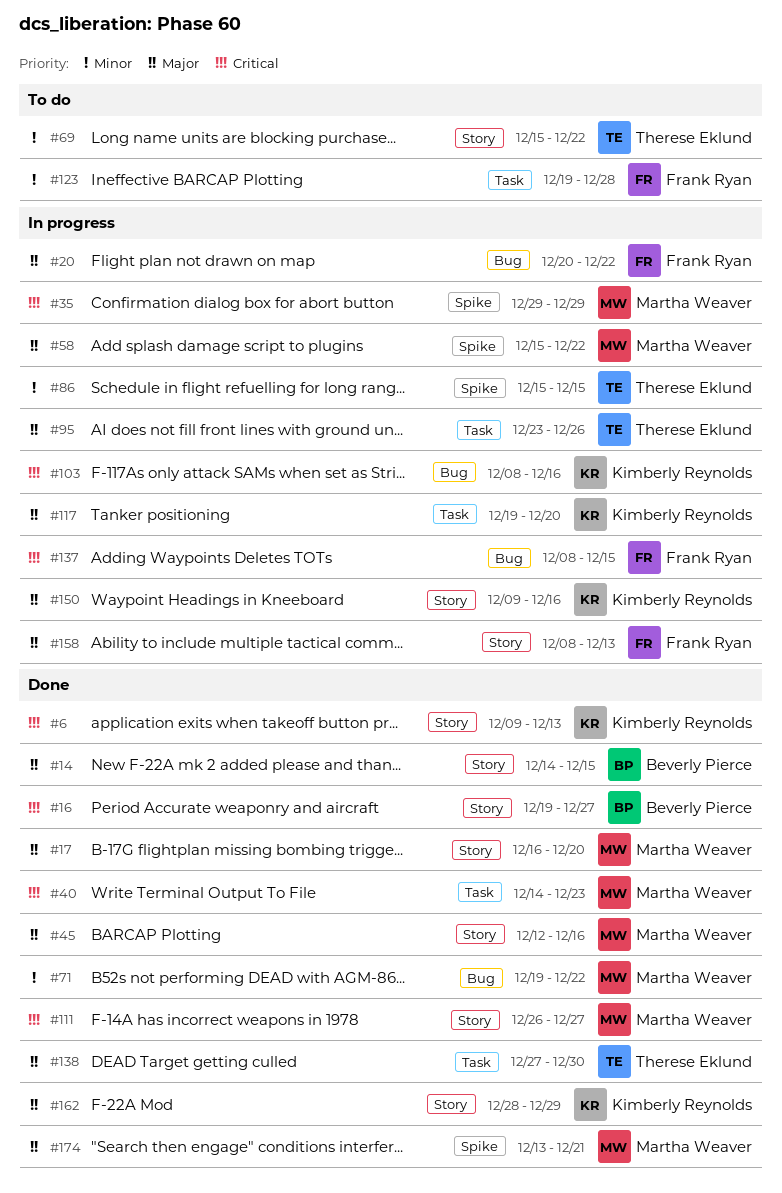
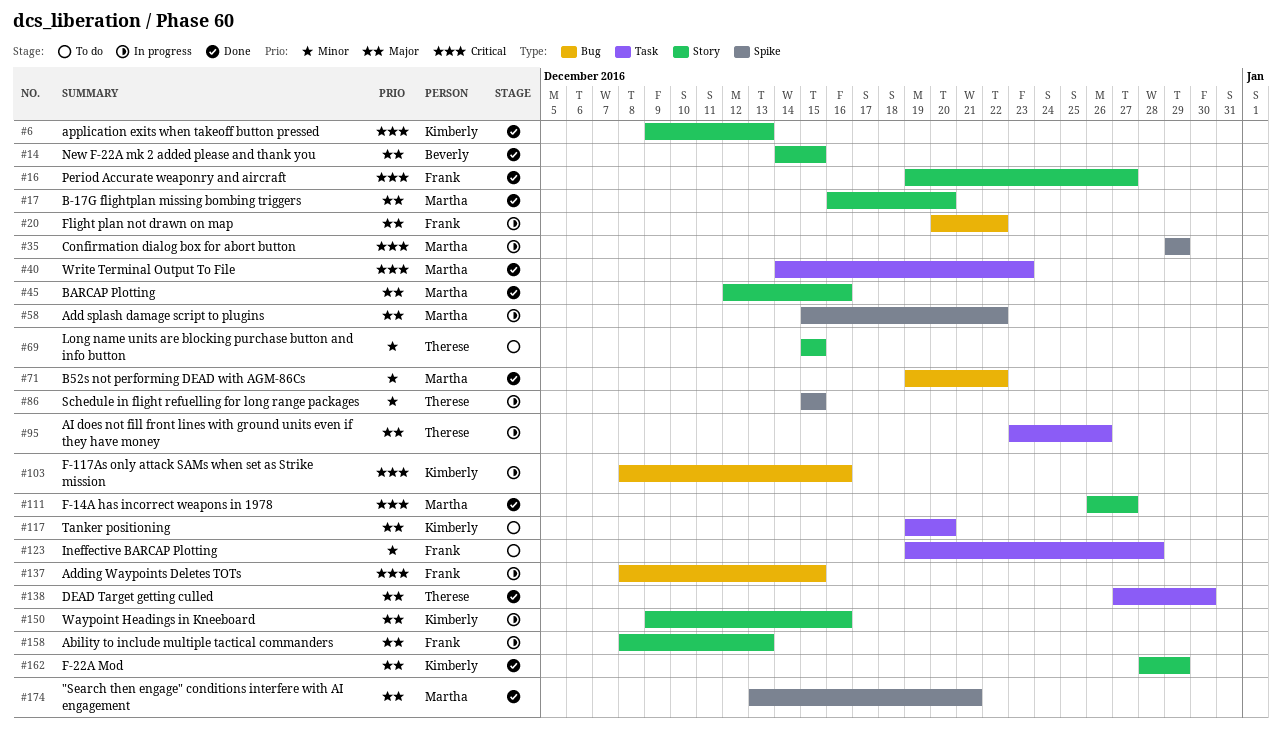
#16, owner: Beverly Pierce -> Frank Ryan
#69, due: Dec 22 -> Dec 15
#117, status: In progress -> To do

